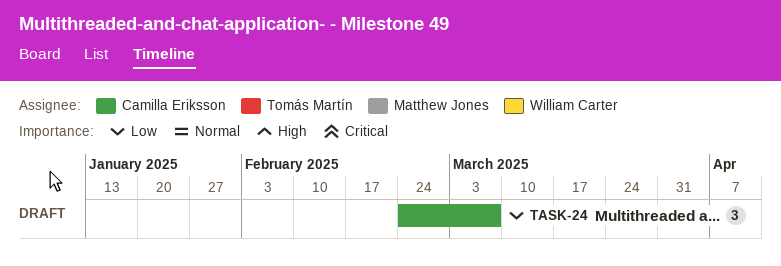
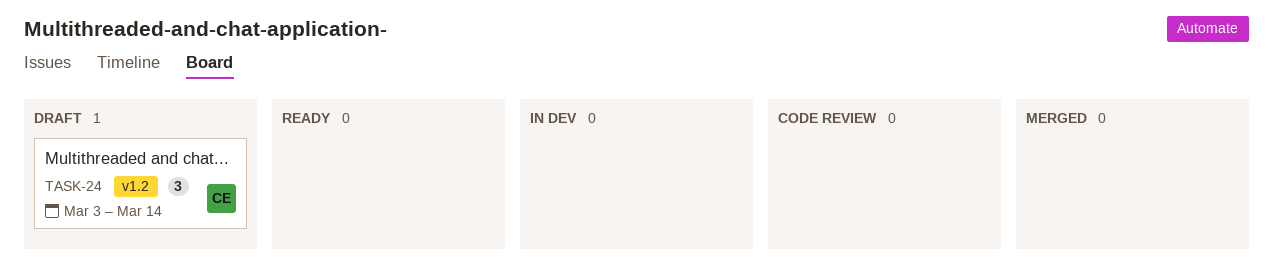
TASK-24, start: Feb 24 -> Mar 3
TASK-24, due: Mar 7 -> Mar 14

